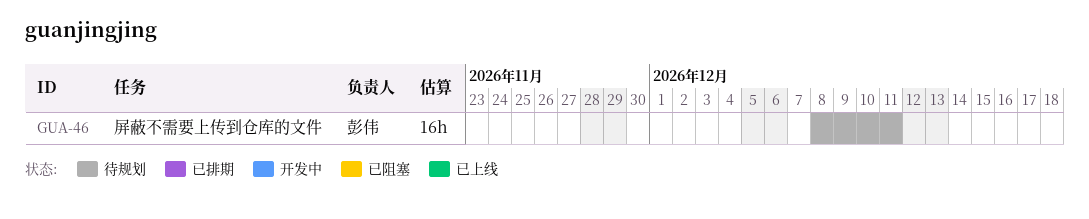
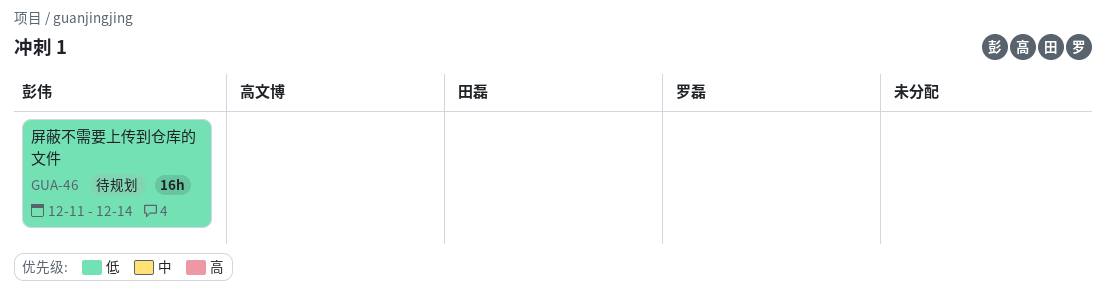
GUA-46, start: Dec 8 -> Dec 11
GUA-46, due: Dec 11 -> Dec 14

